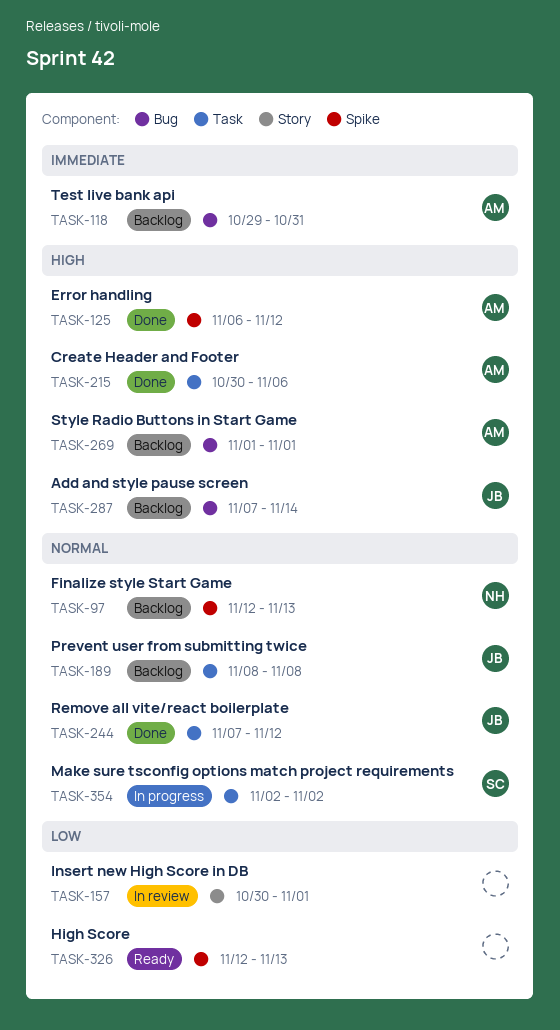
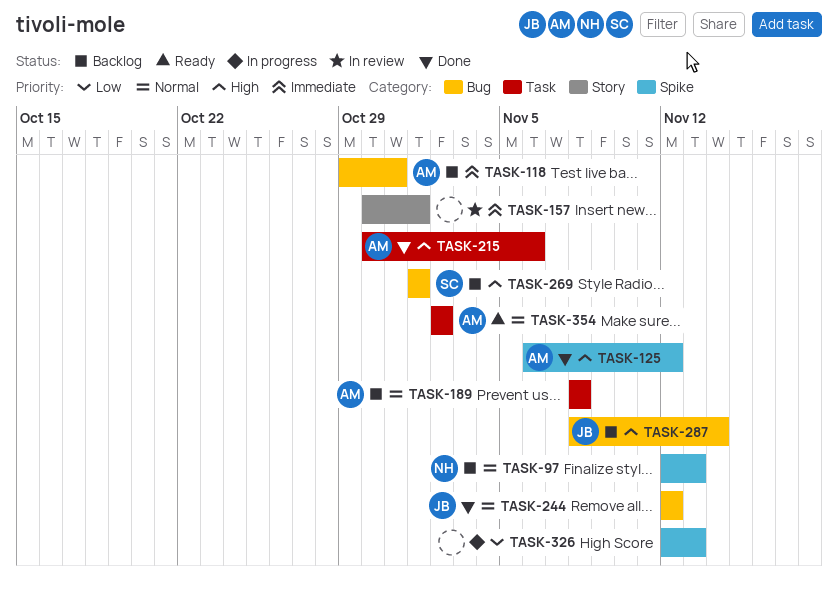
TASK-157, priority: Low -> Immediate
TASK-189, owner: JB -> AM
TASK-244, label: Task -> Bug
TASK-244, start: Nov 7 -> Nov 12
TASK-269, owner: AM -> SC
TASK-287, start: Nov 7 -> Nov 8
TASK-326, status: Ready -> In progress
TASK-354, status: In progress -> Ready
TASK-354, owner: SC -> AM

